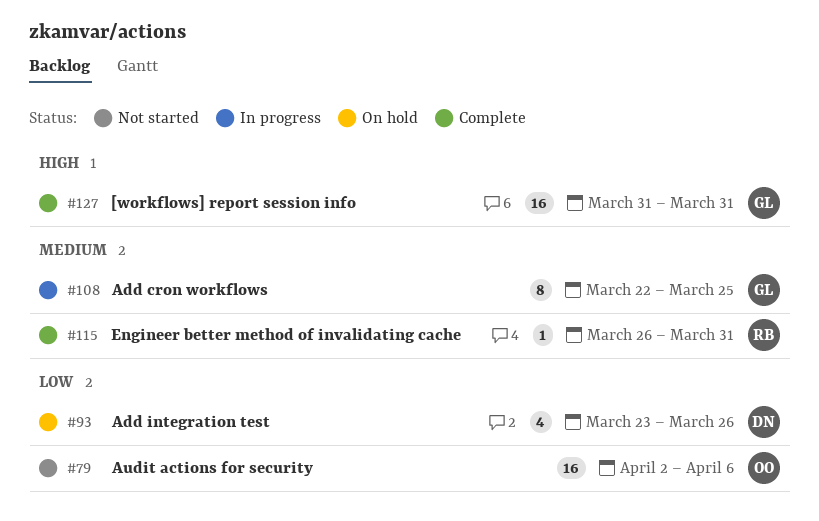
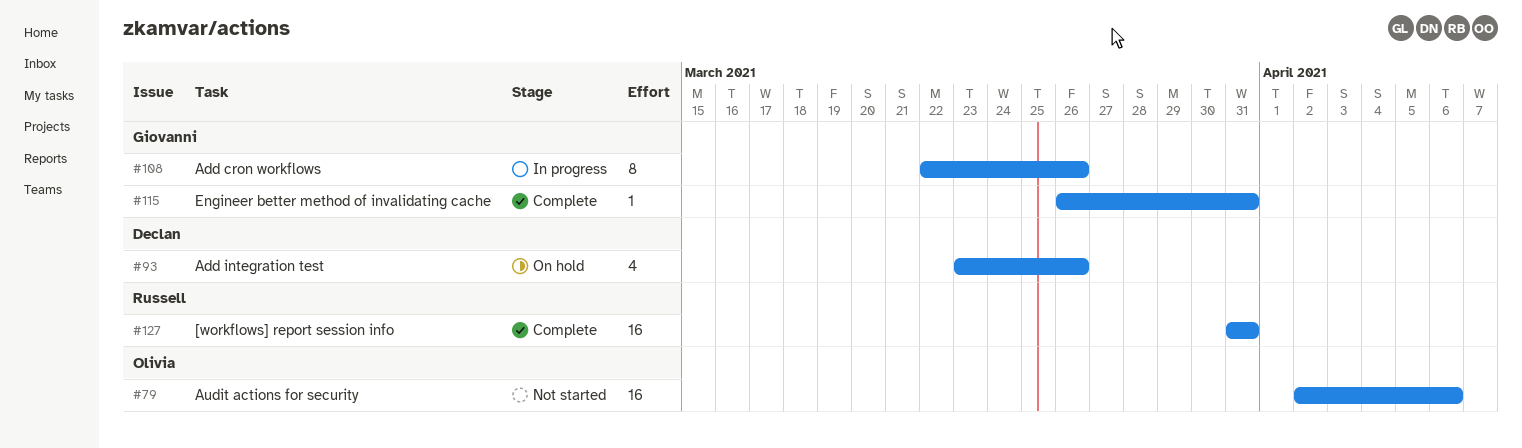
#108, due: Mar 25 -> Mar 26
#115, owner: Russell -> Giovanni
#127, owner: Giovanni -> Russell

